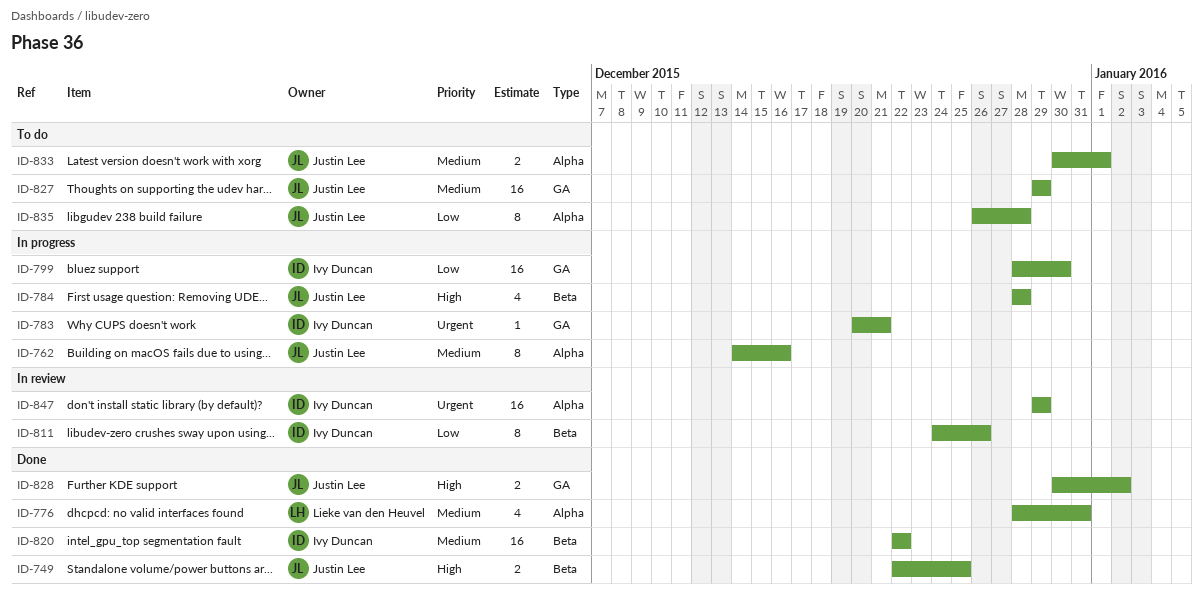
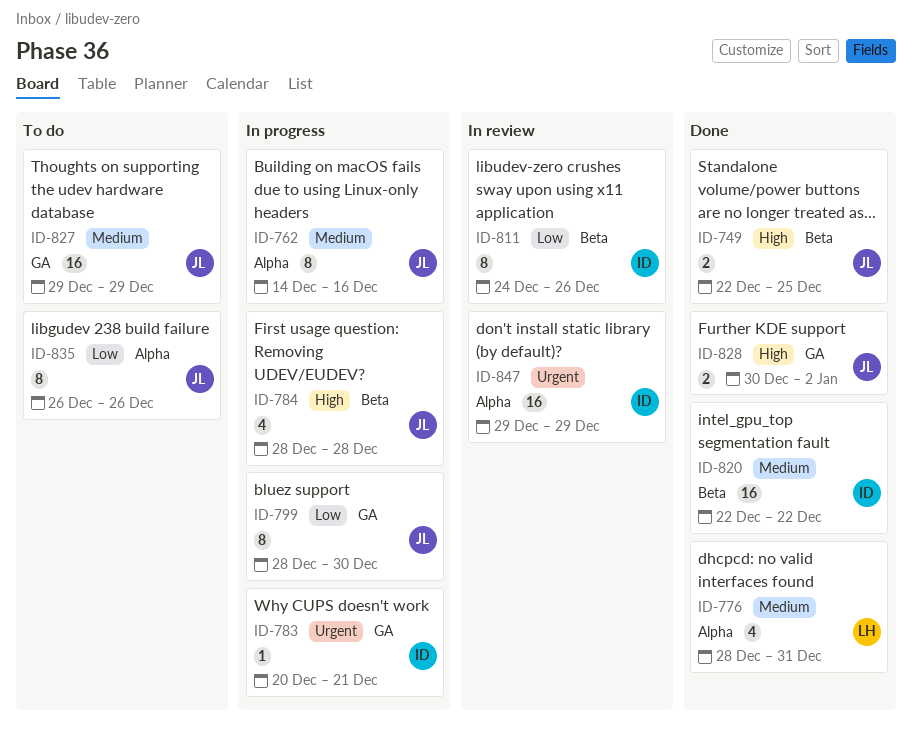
ID-799, owner: Ivy Duncan -> Justin Lee
ID-799, estimate: 16 -> 8
ID-833: present -> none
ID-835, due: Dec 28 -> Dec 26

